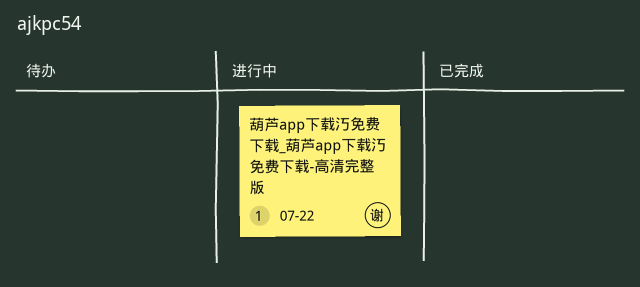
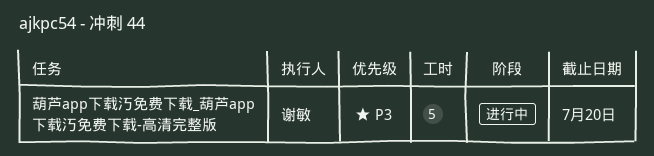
葫芦app下载汅免费下载_葫芦app下载汅免费下载-高清完整版, estimate: 1 -> 5
葫芦app下载汅免费下载_葫芦app下载汅免费下载-高清完整版, due: Jul 22 -> Jul 20

